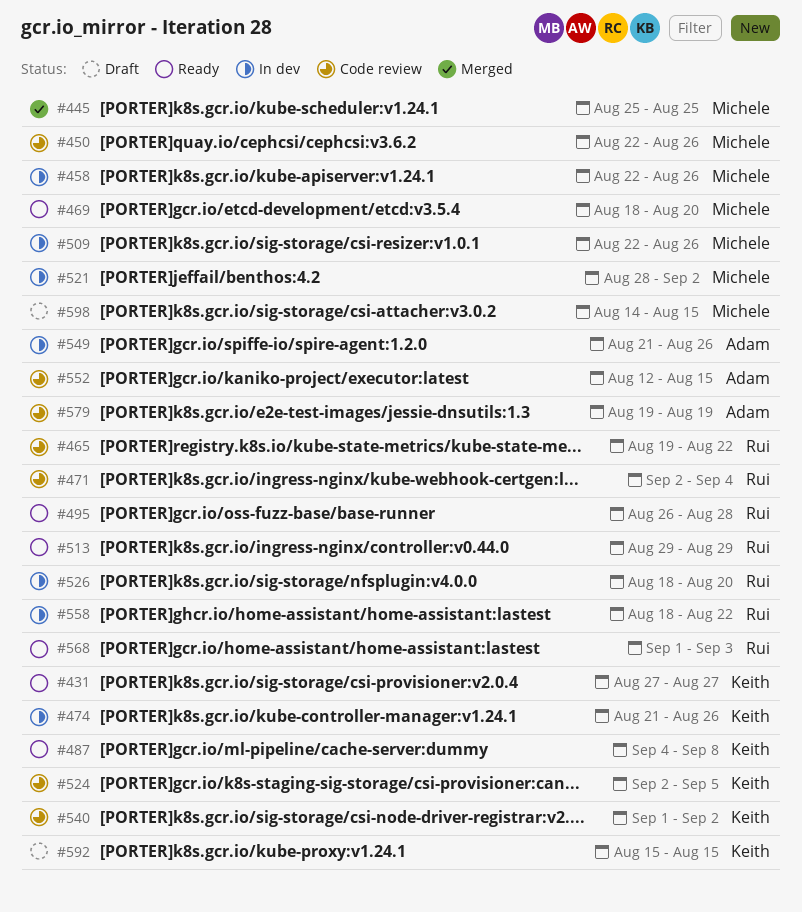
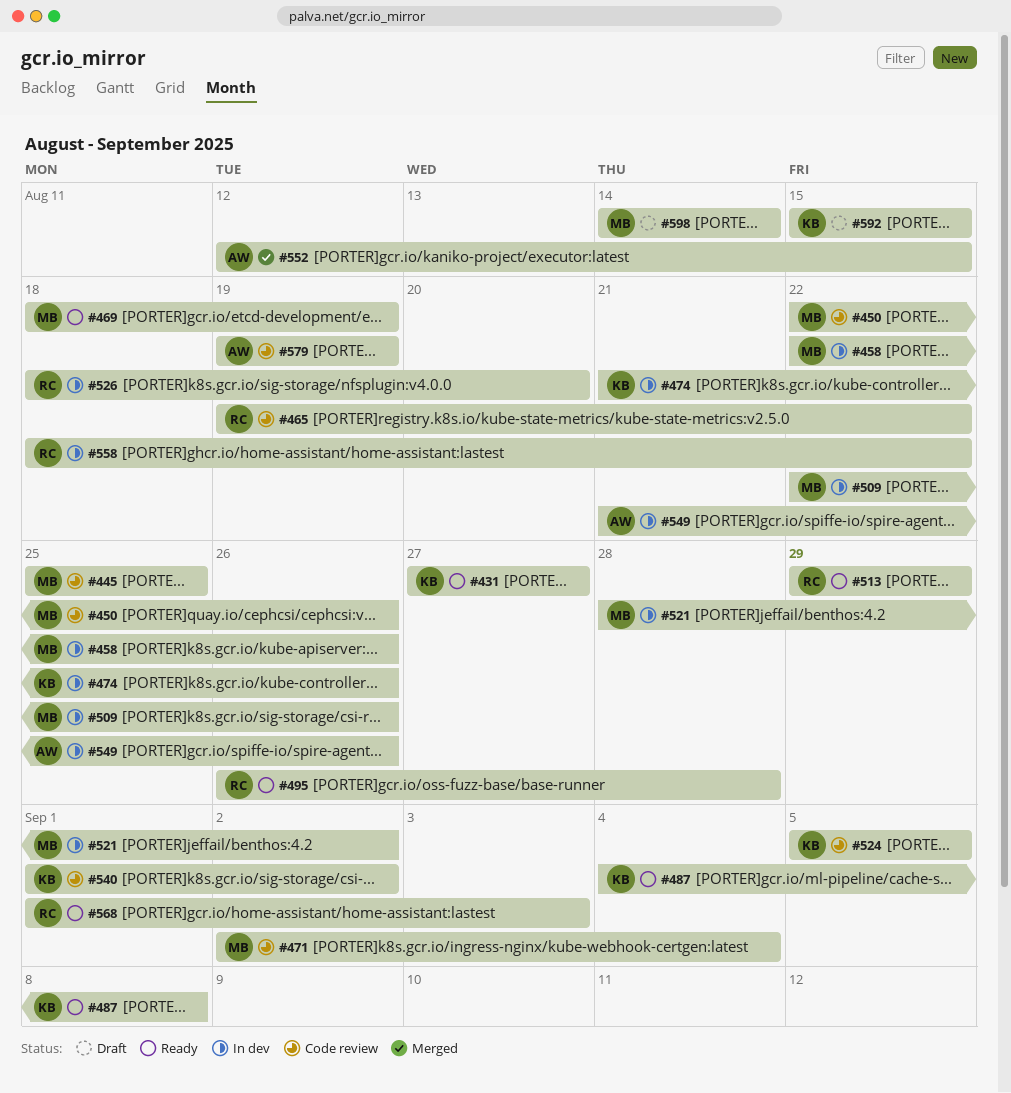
#445, status: Merged -> Code review
#469, due: Aug 20 -> Aug 19
#471, owner: Rui -> Michele
#524, start: Sep 2 -> Sep 5
#552, status: Code review -> Merged
#598, due: Aug 15 -> Aug 14

